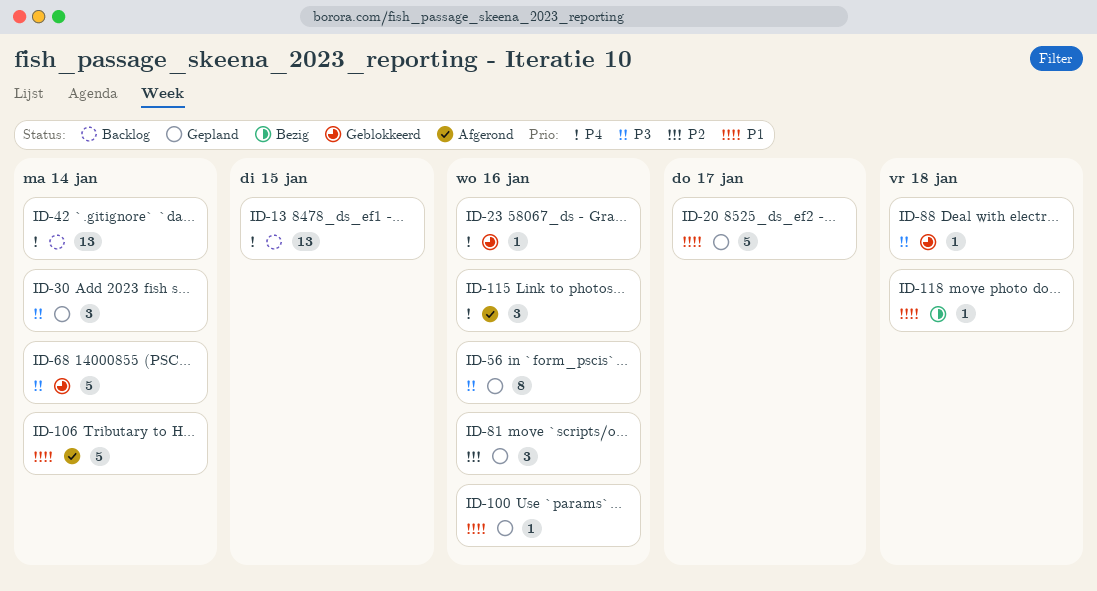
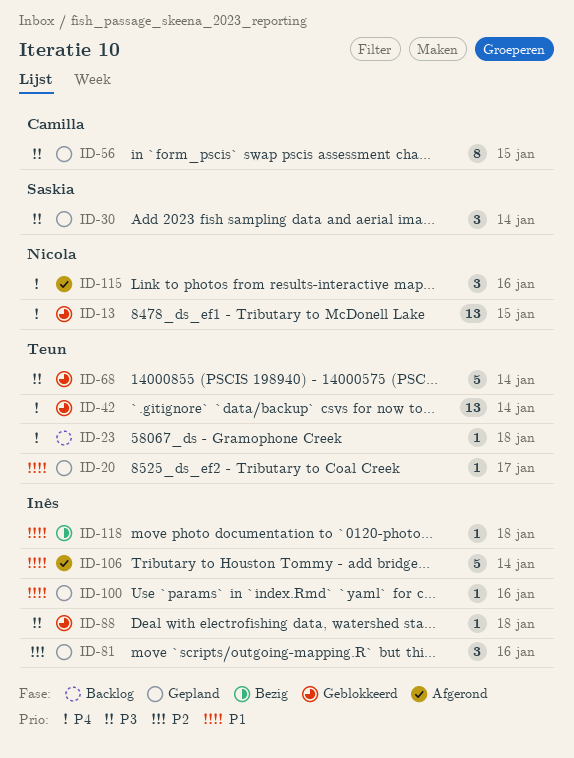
ID-13, status: Backlog -> Geblokkeerd
ID-20, estimate: 5 -> 1
ID-23, status: Geblokkeerd -> Backlog
ID-23, due: Jan 16 -> Jan 18
ID-42, status: Backlog -> Geblokkeerd
ID-56, due: Jan 16 -> Jan 15

